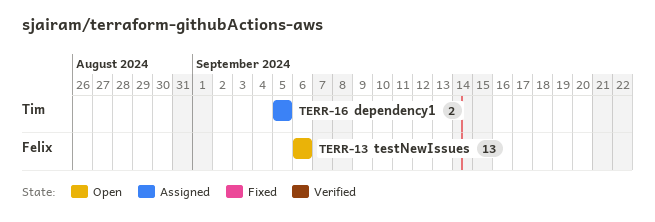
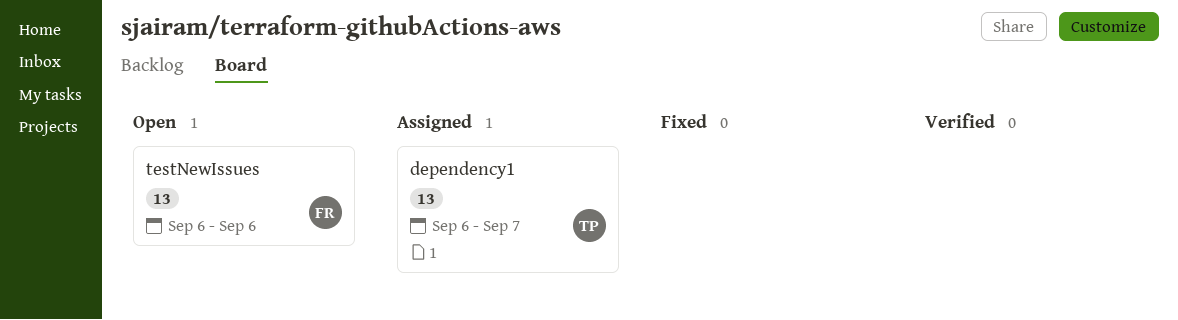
dependency1, estimate: 2 -> 13
dependency1, start: Sep 5 -> Sep 6
dependency1, due: Sep 5 -> Sep 7

